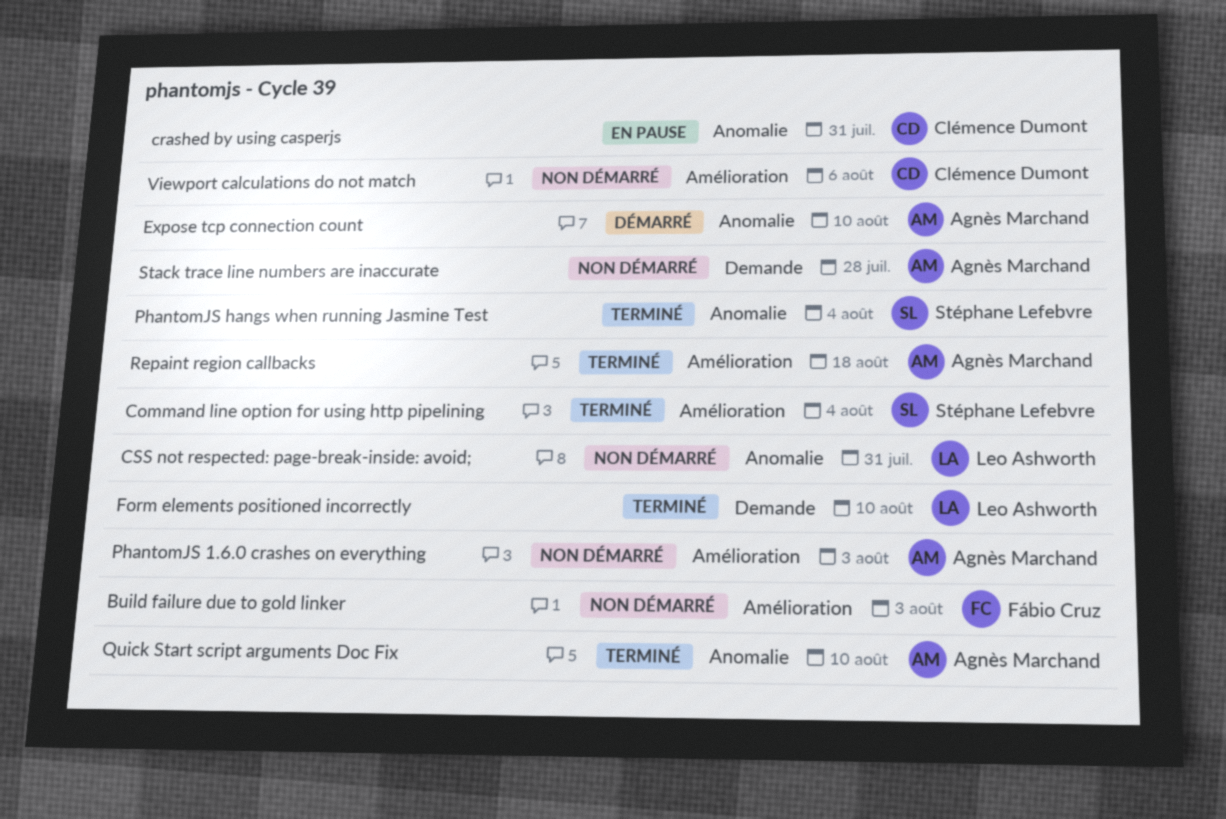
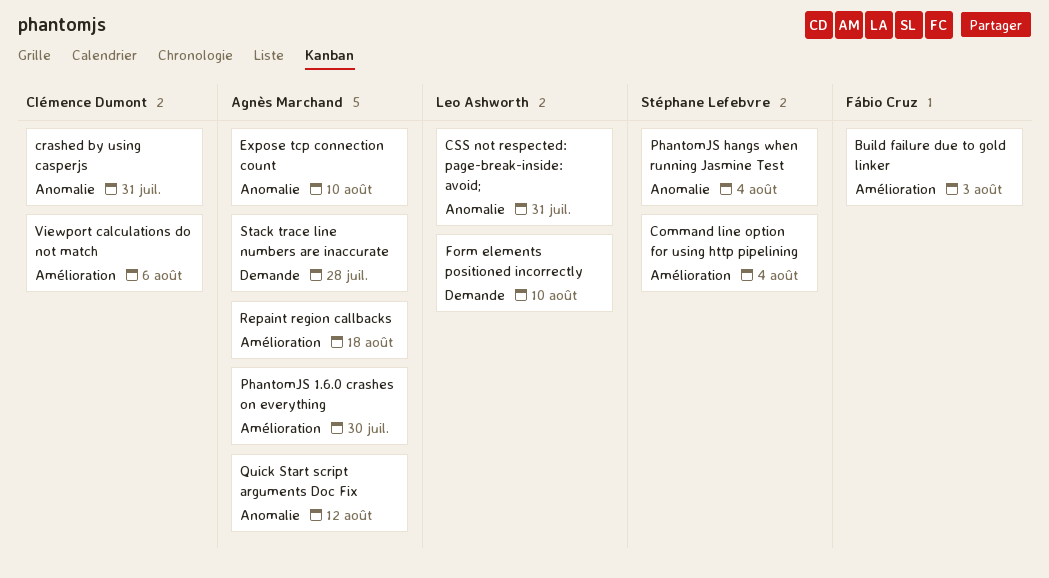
PhantomJS 1.6.0 crashes on everything, due: Aug 3 -> Jul 30
Quick Start script arguments Doc Fix, due: Aug 10 -> Aug 12

